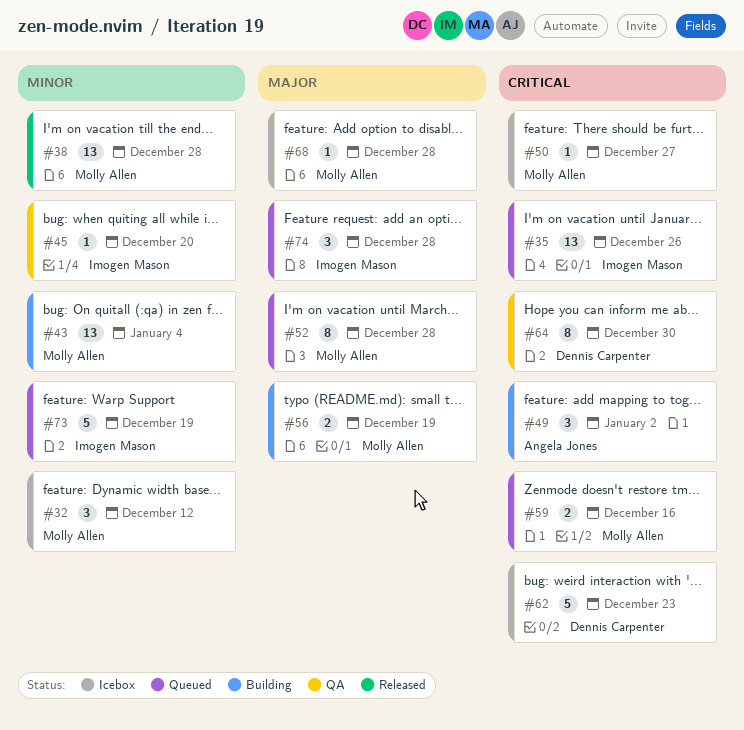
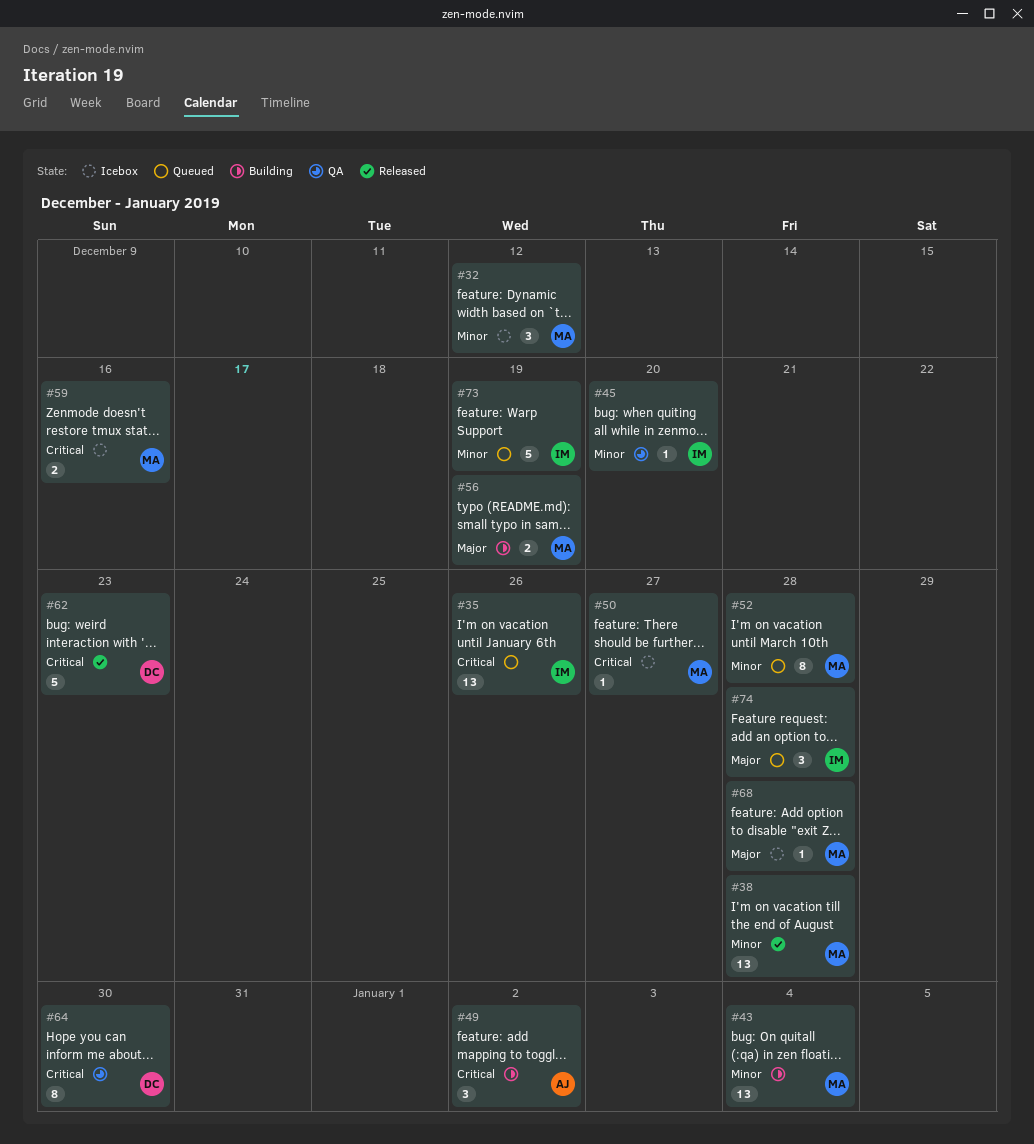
#52, priority: Major -> Minor
#59, status: Queued -> Icebox
#62, status: Icebox -> Released

